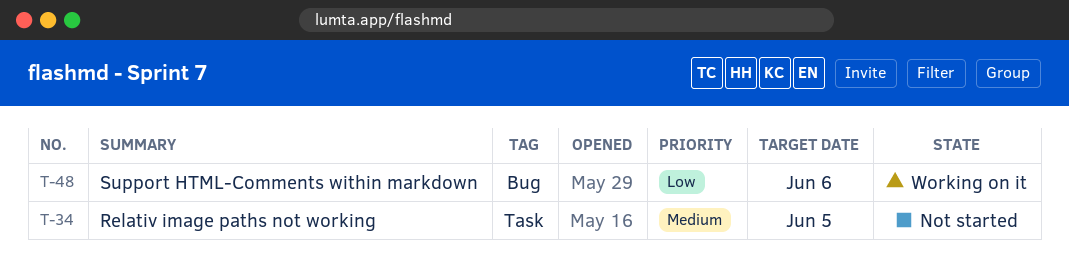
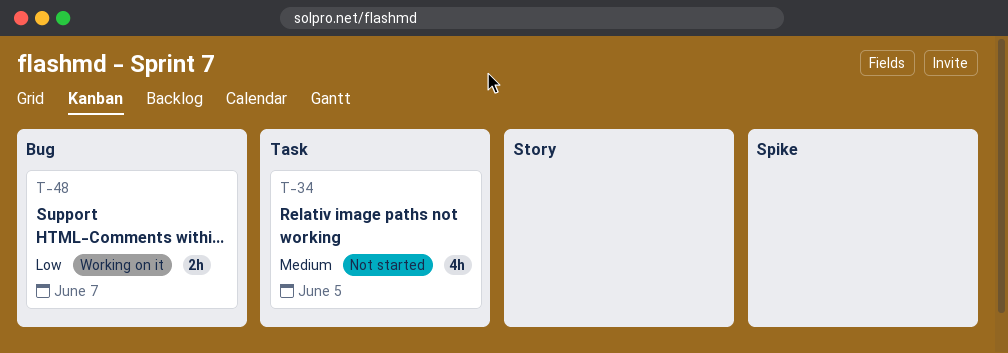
T-48, due: Jun 6 -> Jun 7

